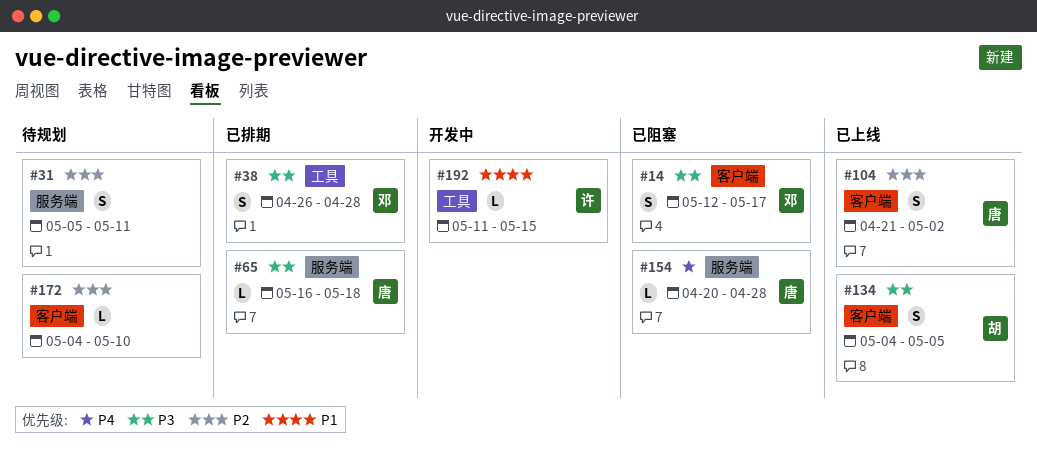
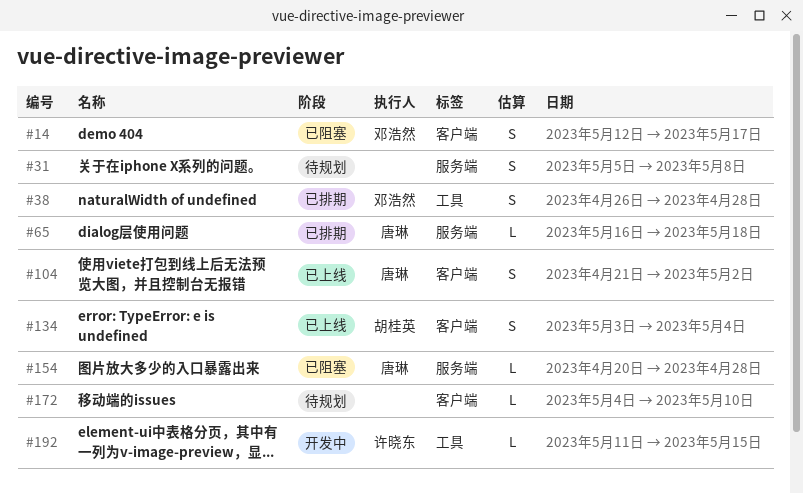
#31, due: May 11 -> May 8
#134, start: May 4 -> May 3
#134, due: May 5 -> May 4

